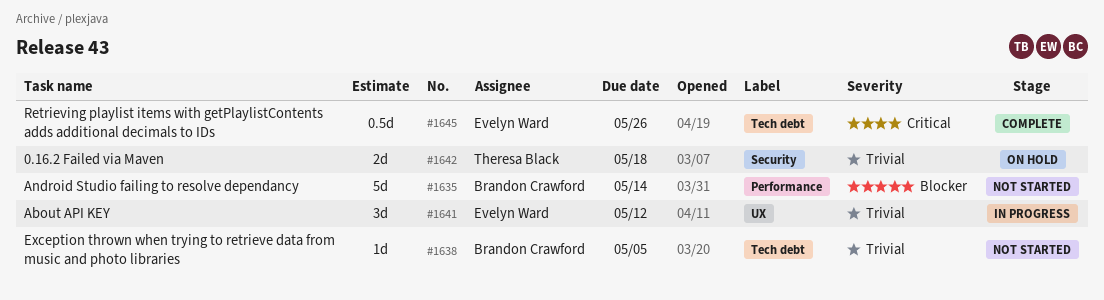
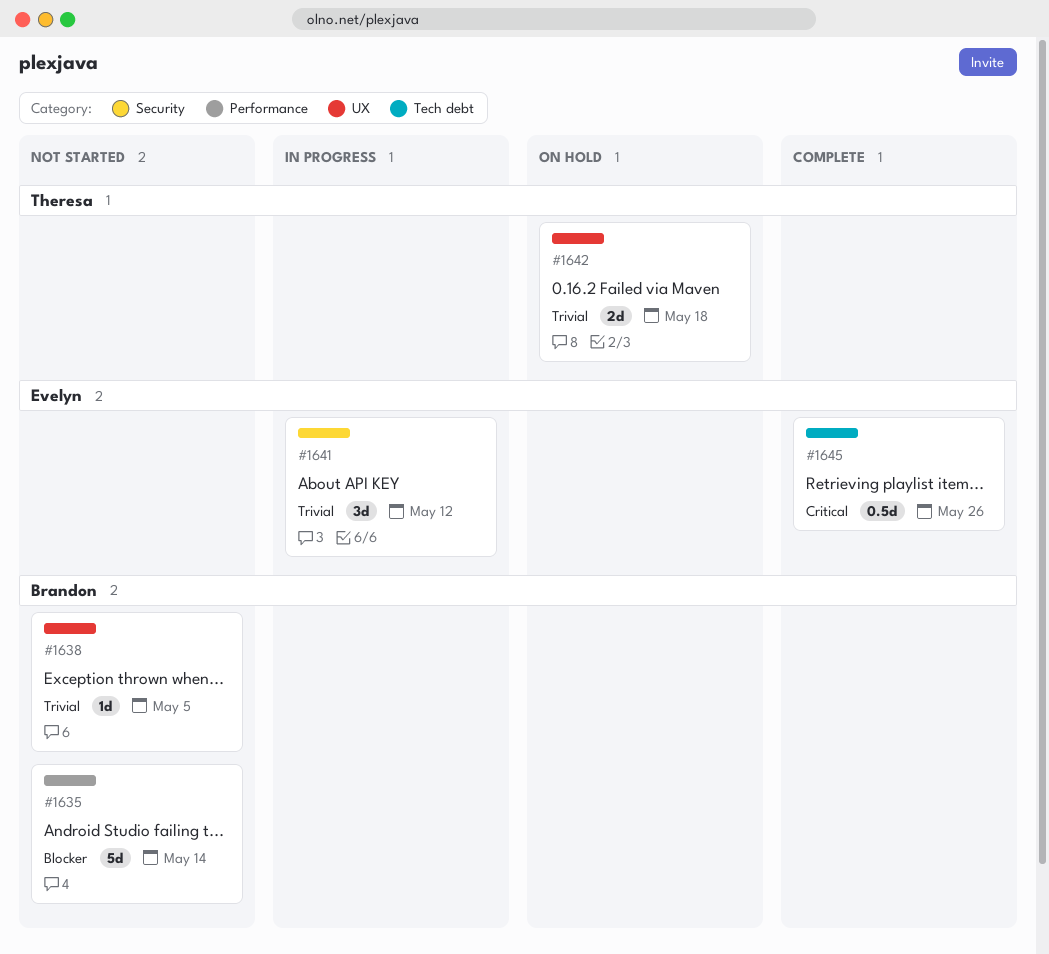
#1638, label: Tech debt -> UX
#1641, label: UX -> Security
#1642, label: Security -> UX

